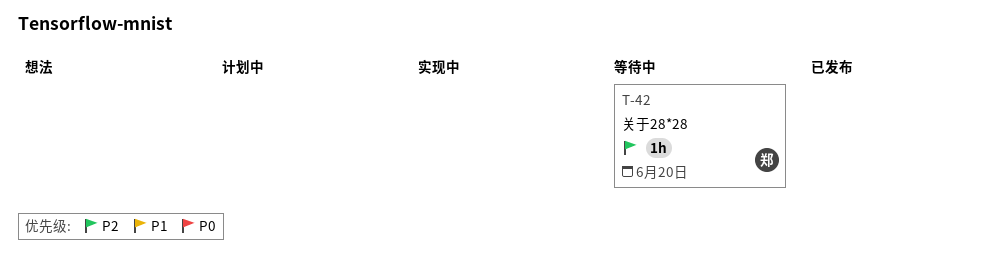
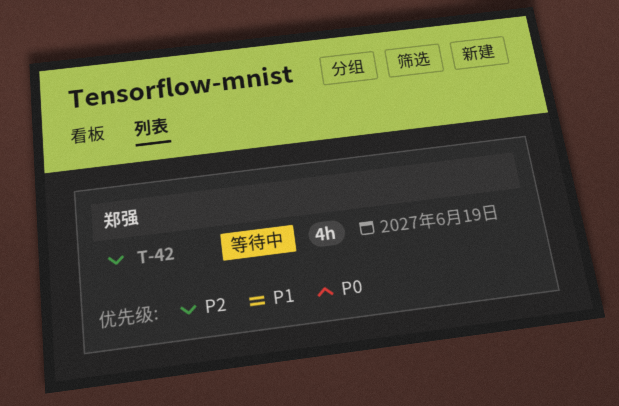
T-42, estimate: 1h -> 4h
T-42, due: Jun 20 -> Jun 19

